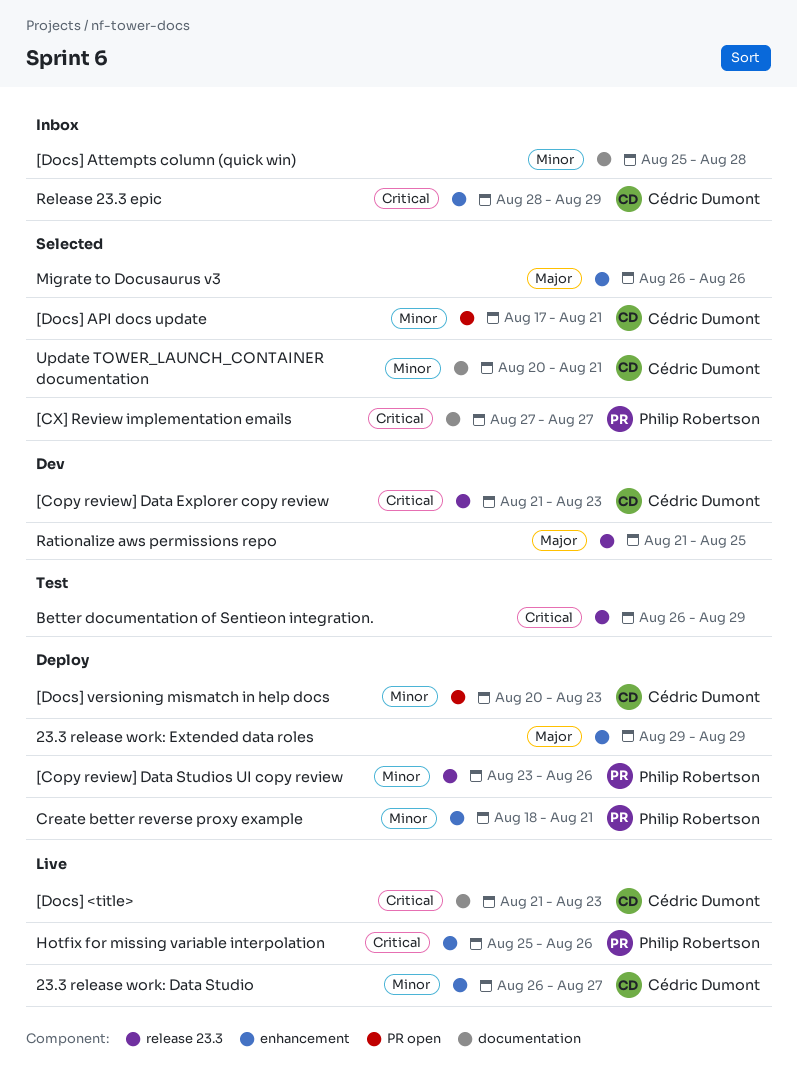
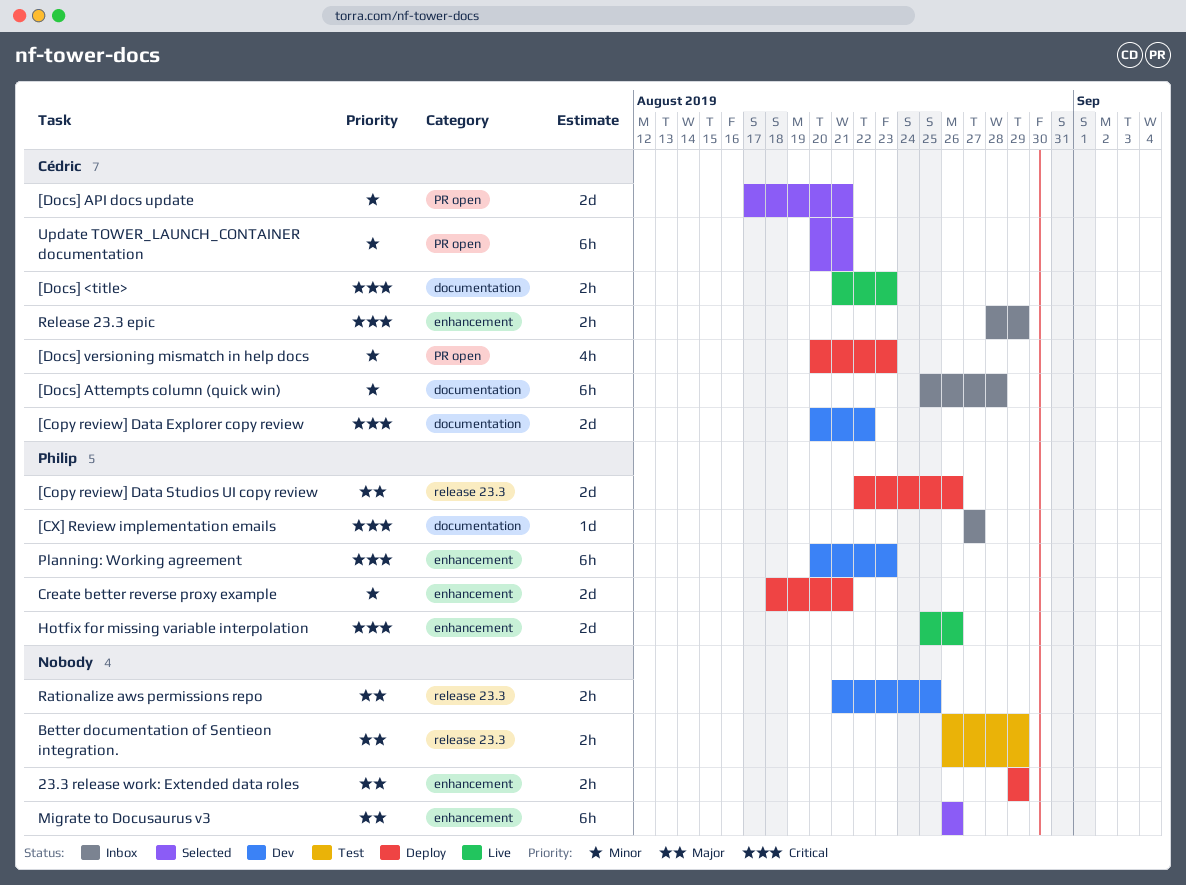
23.3 release work: Data Studio: present -> none
[Copy review] Data Explorer copy review, label: release 23.3 -> documentation
[Copy review] Data Explorer copy review, start: Aug 21 -> Aug 20
[Copy review] Data Explorer copy review, due: Aug 23 -> Aug 22
[Copy review] Data Studios UI copy review, priority: Minor -> Major
[Copy review] Data Studios UI copy review, start: Aug 23 -> Aug 22
[CX] Review implementation emails, status: Selected -> Inbox
[Docs] Attempts column (quick win), owner: none -> Cédric Dumont
Better documentation of Sentieon integration., priority: Critical -> Major
Planning: Working agreement: none -> present
Update TOWER_LAUNCH_CONTAINER documentation, label: documentation -> PR open

